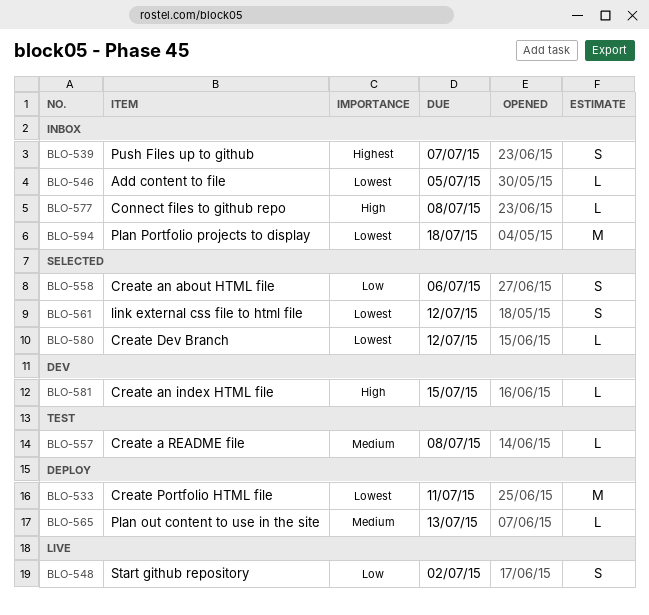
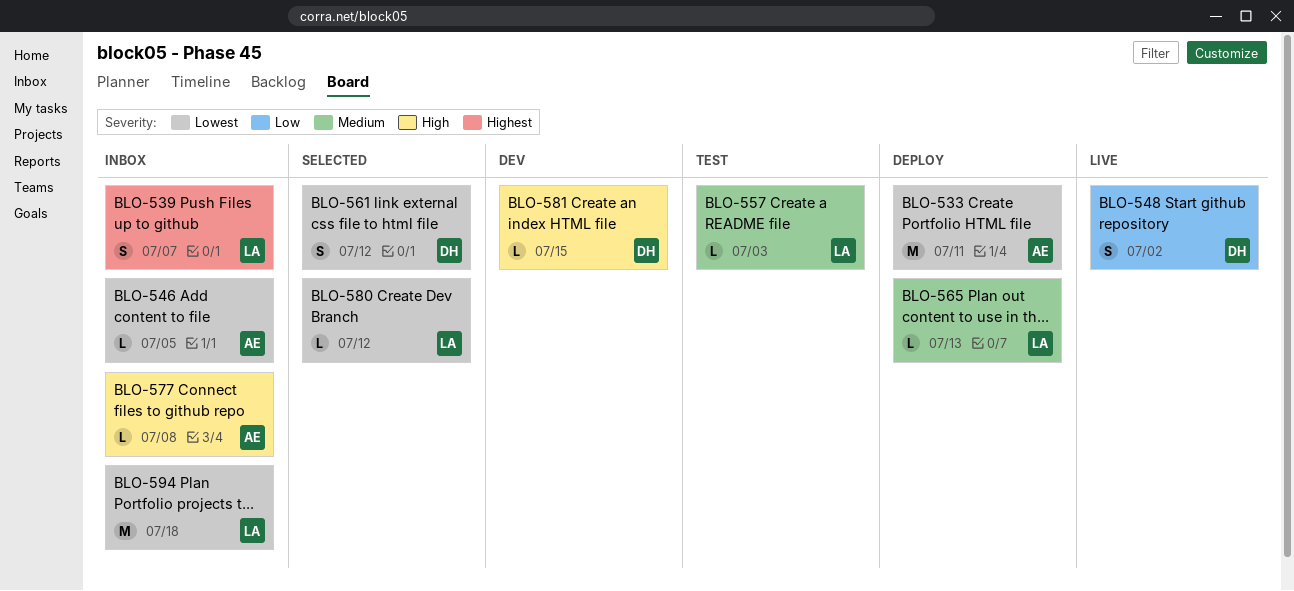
BLO-557, due: Jul 8 -> Jul 3
BLO-558: present -> none

